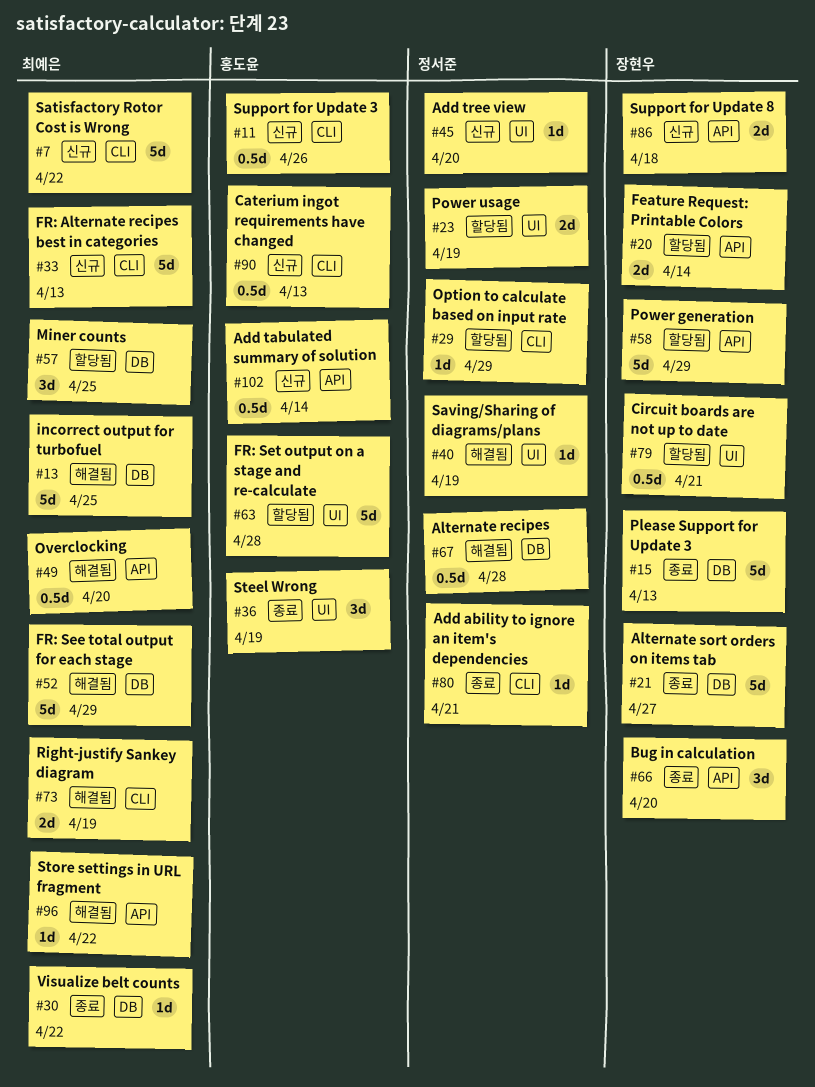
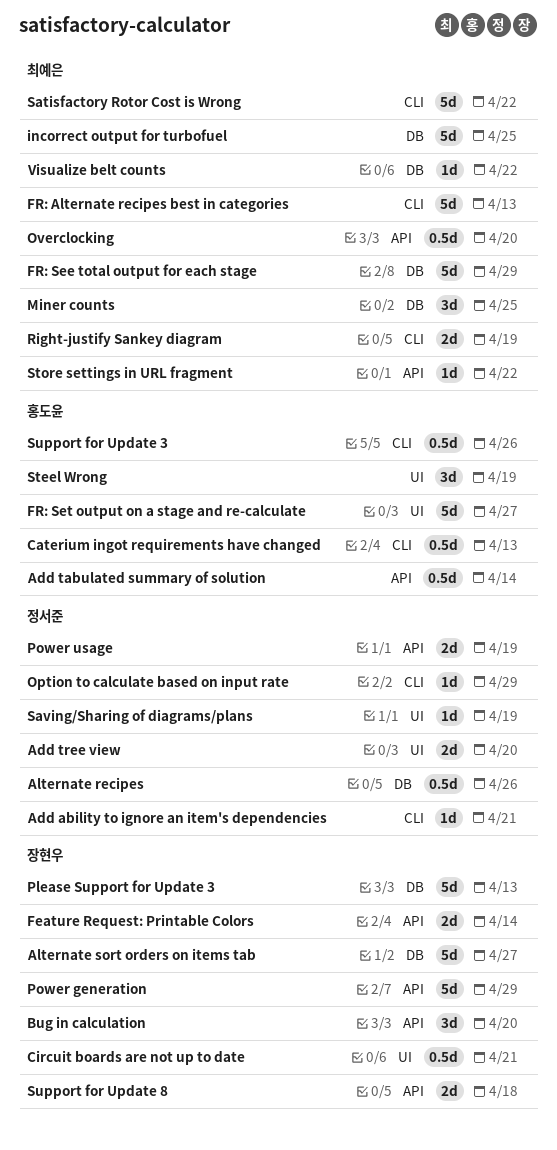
Add tree view, estimate: 1d -> 2d
Alternate recipes, due: Apr 28 -> Apr 26
FR: Set output on a stage and re-calculate, due: Apr 28 -> Apr 27
Power usage, label: UI -> API

